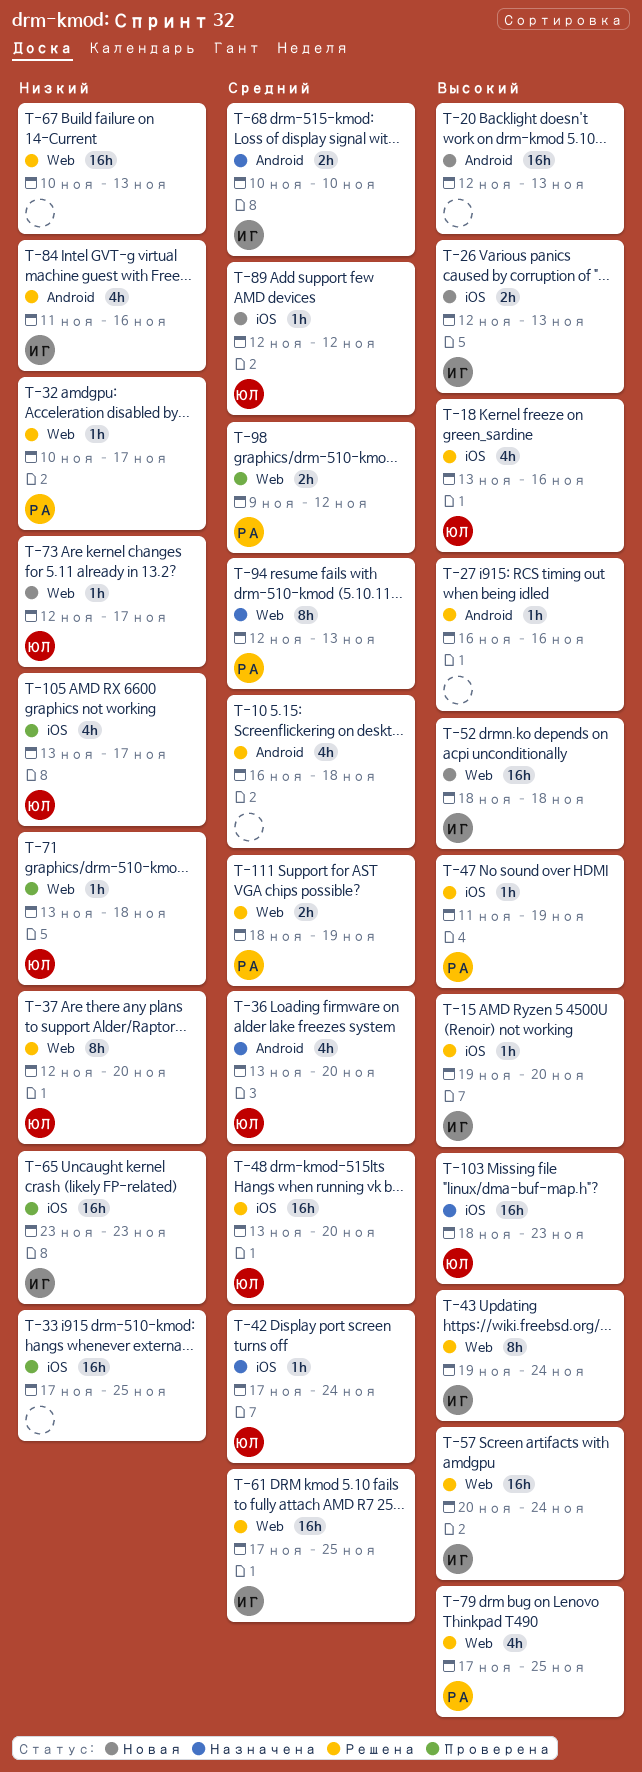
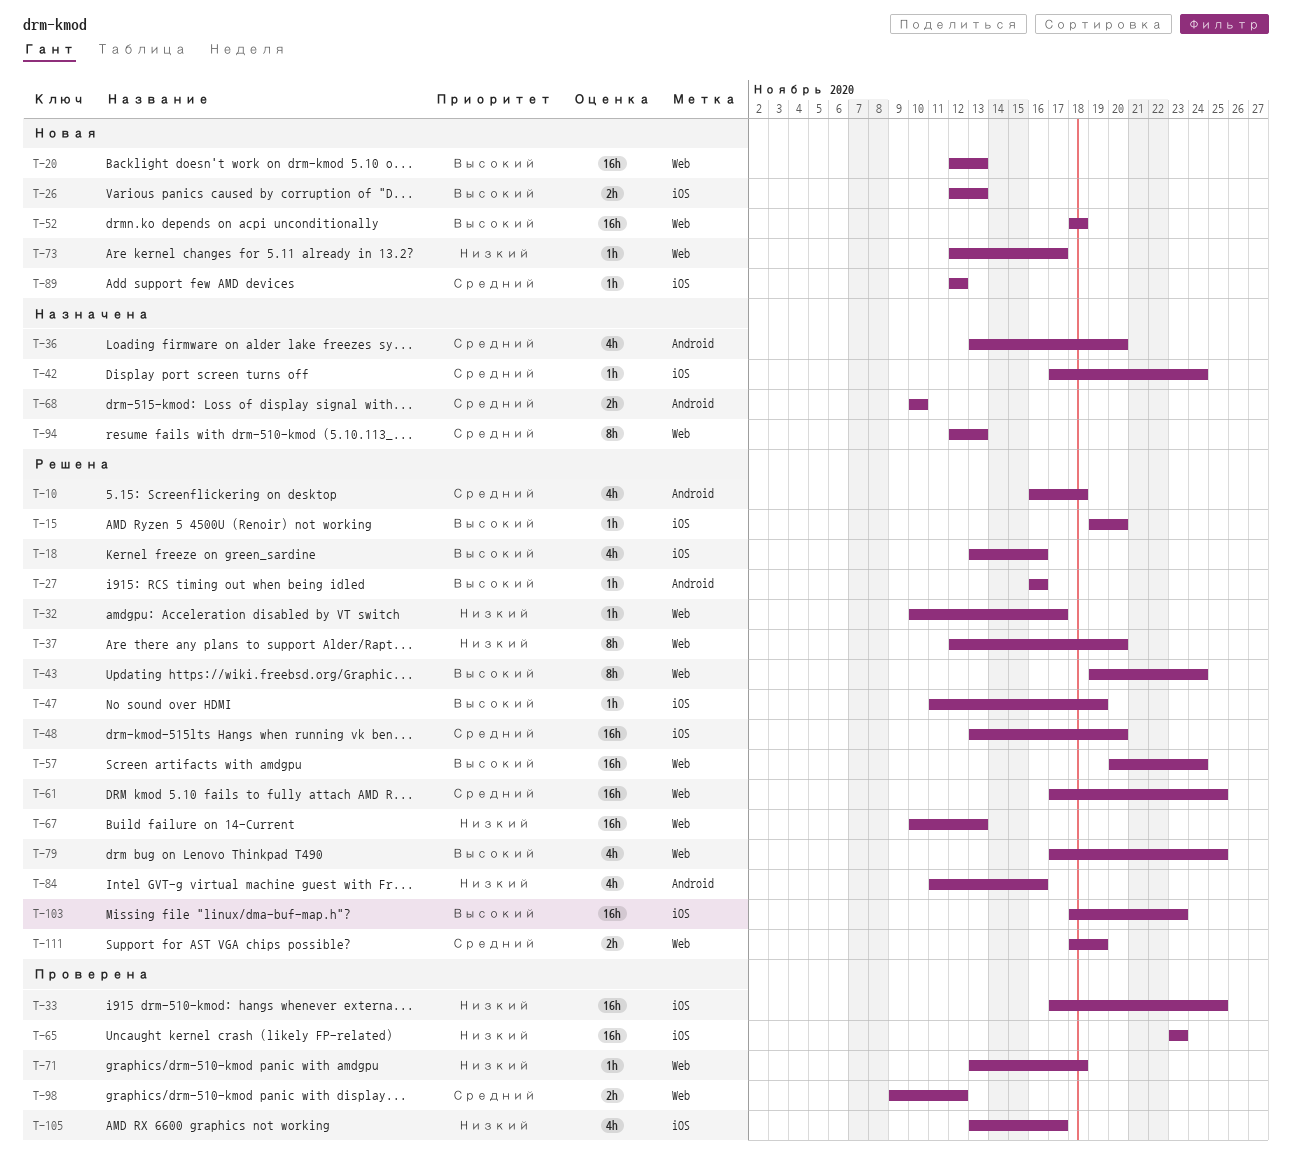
T-20, label: Android -> Web
T-103, status: Назначена -> Решена

